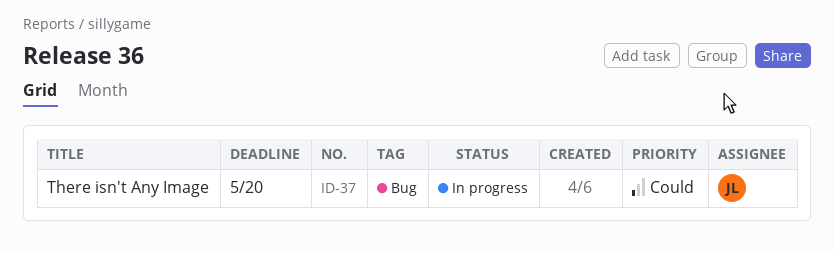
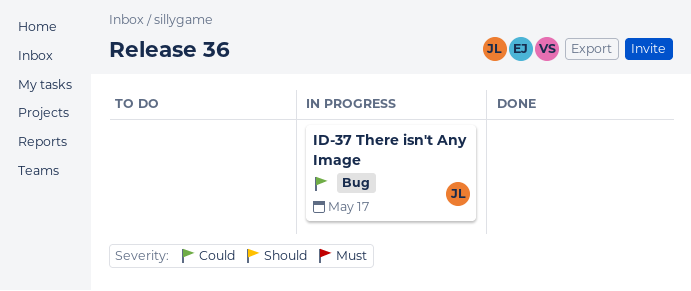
ID-37, due: May 20 -> May 17

